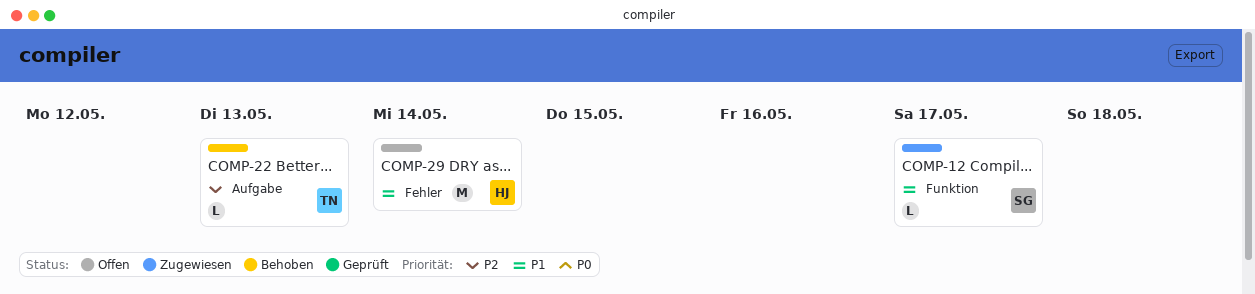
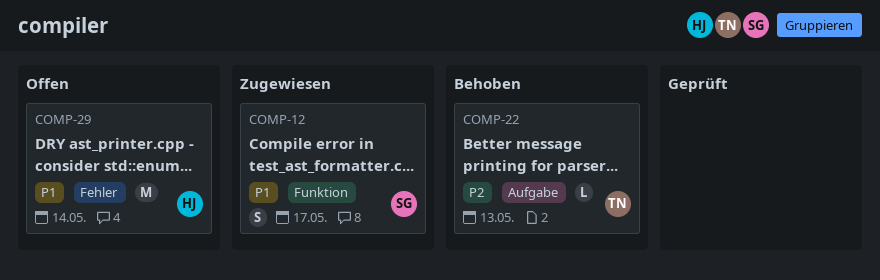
COMP-12, estimate: L -> S

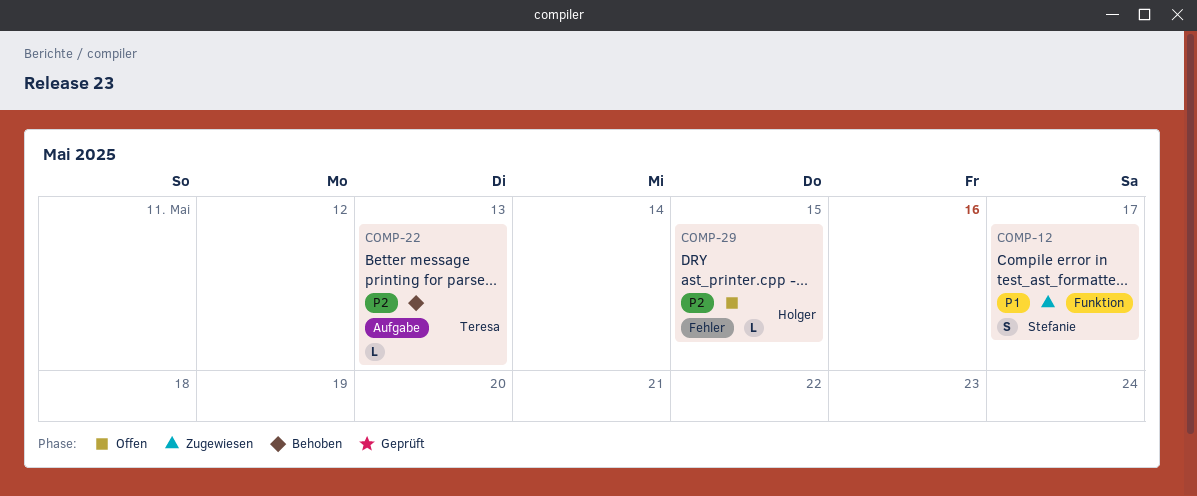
COMP-29, priority: P1 -> P2
COMP-29, estimate: M -> L
COMP-29, due: May 14 -> May 15

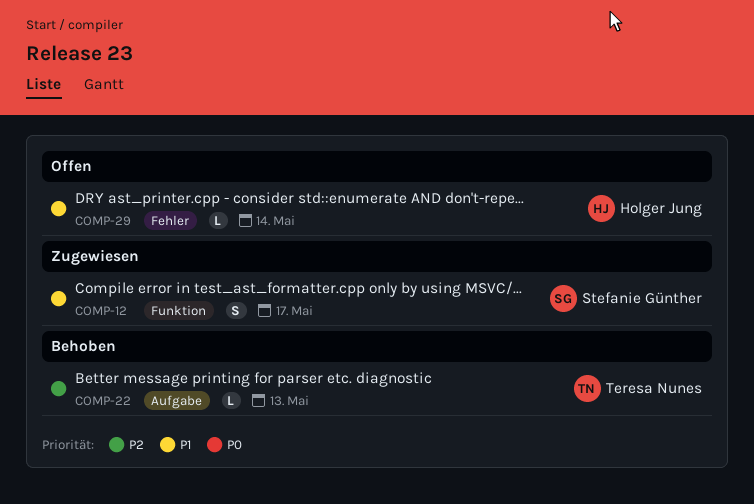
COMP-29, priority: P2 -> P1
COMP-29, due: May 15 -> May 14

